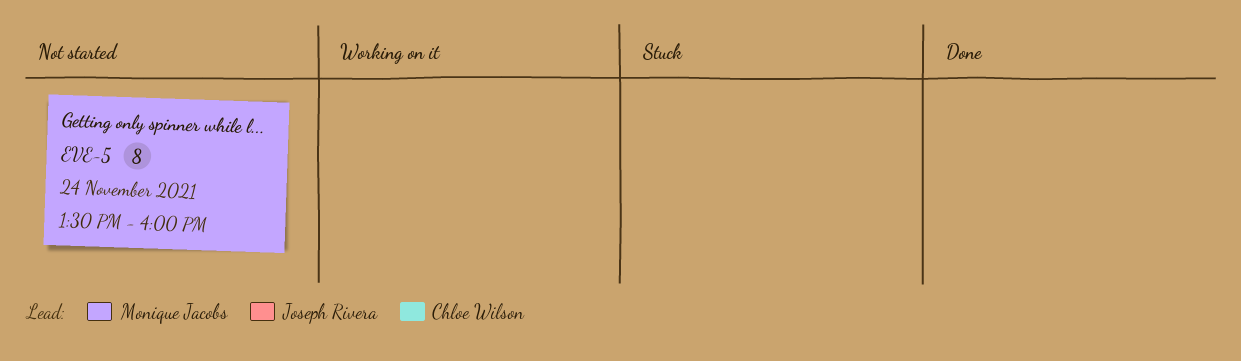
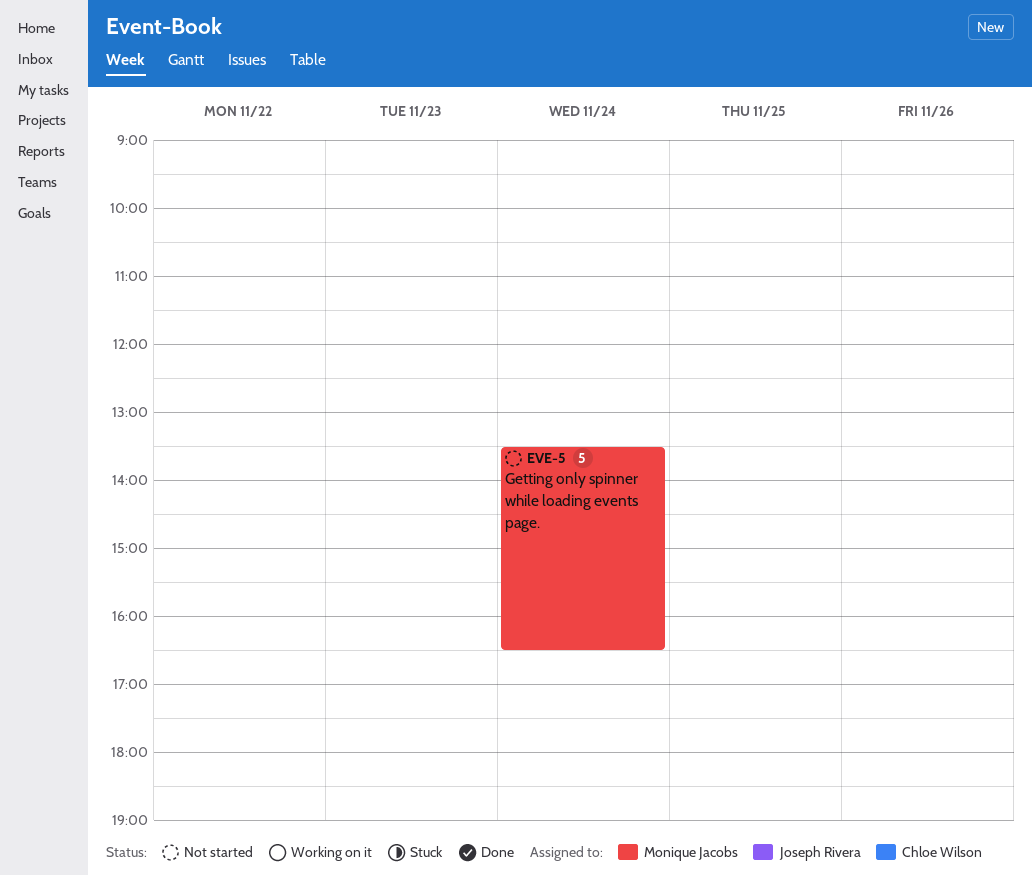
EVE-5, estimate: 8 -> 5
EVE-5, ends: 16:00 -> 16:30

